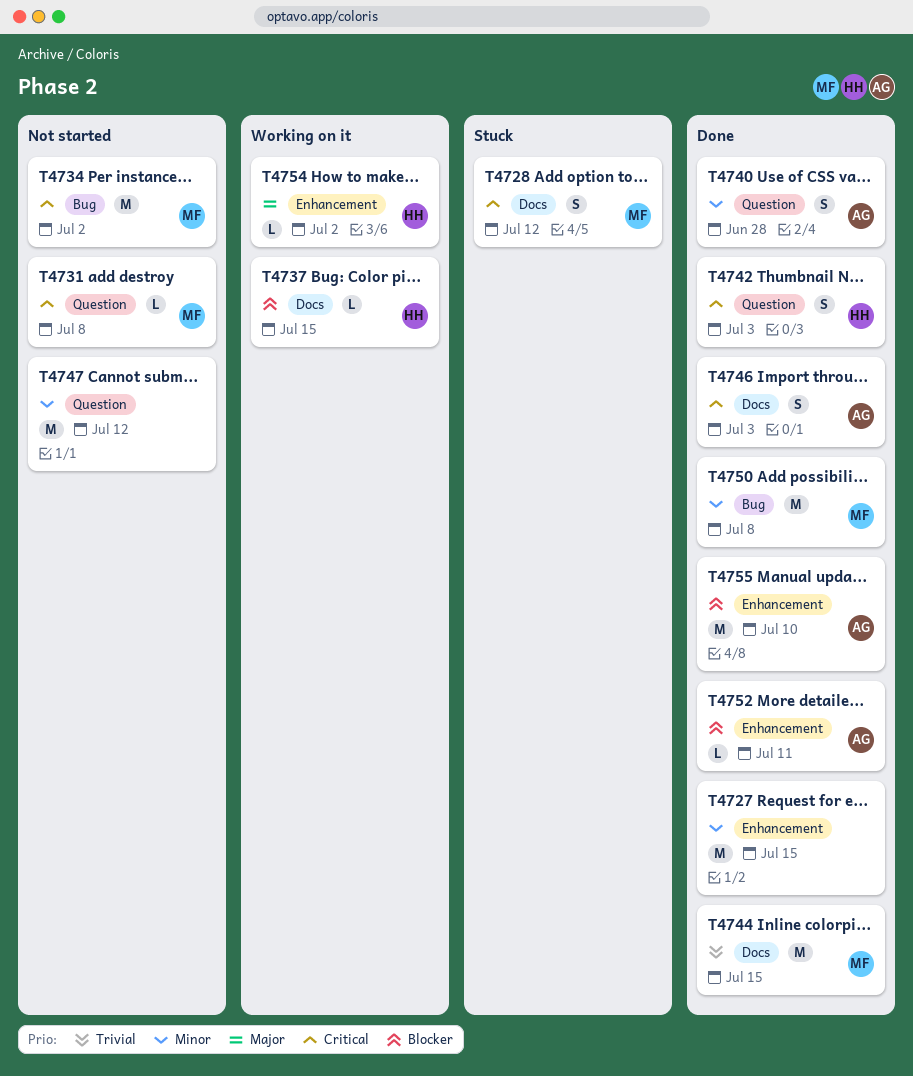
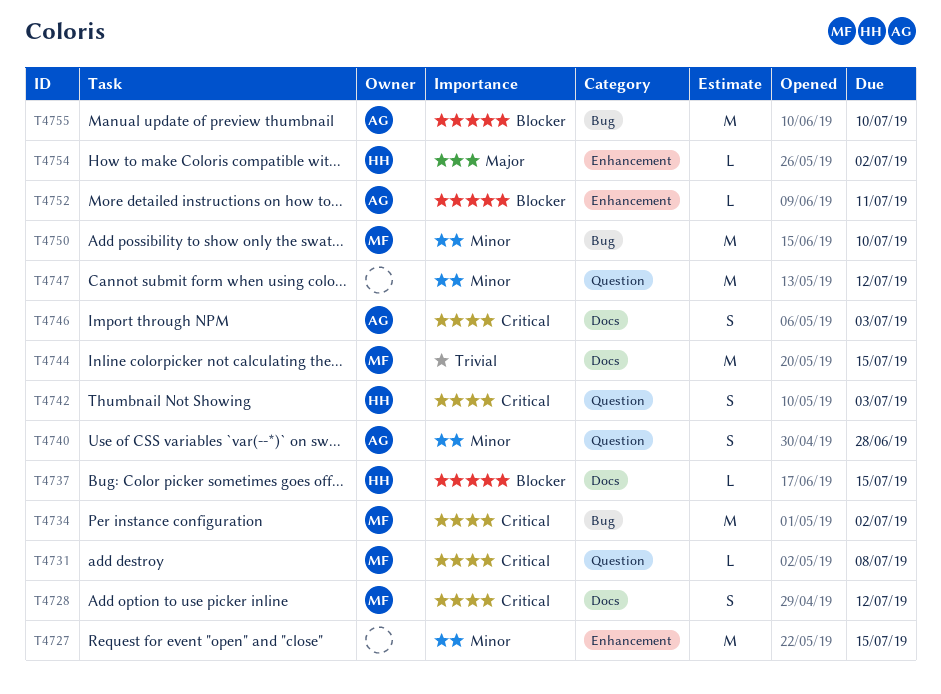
T4750, due: Jul 8 -> Jul 10
T4755, label: Enhancement -> Bug

